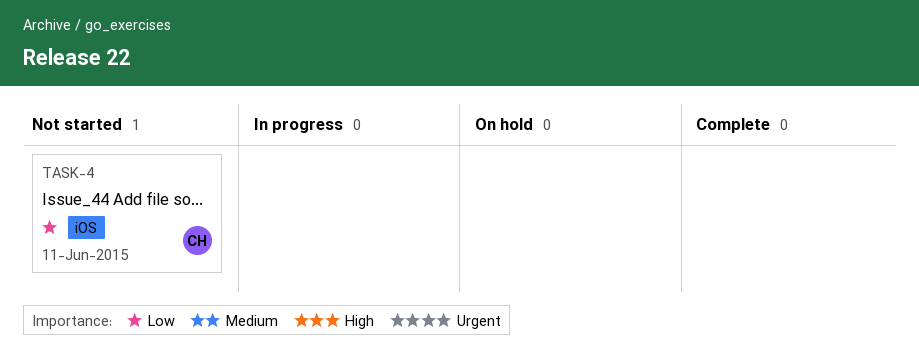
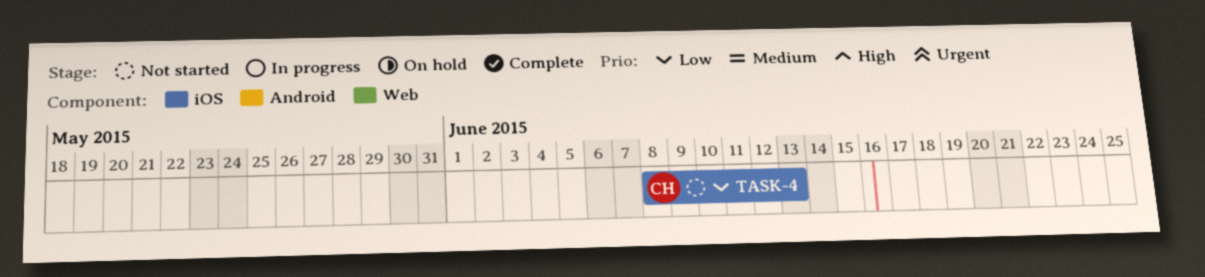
TASK-4, due: Jun 11 -> Jun 13

